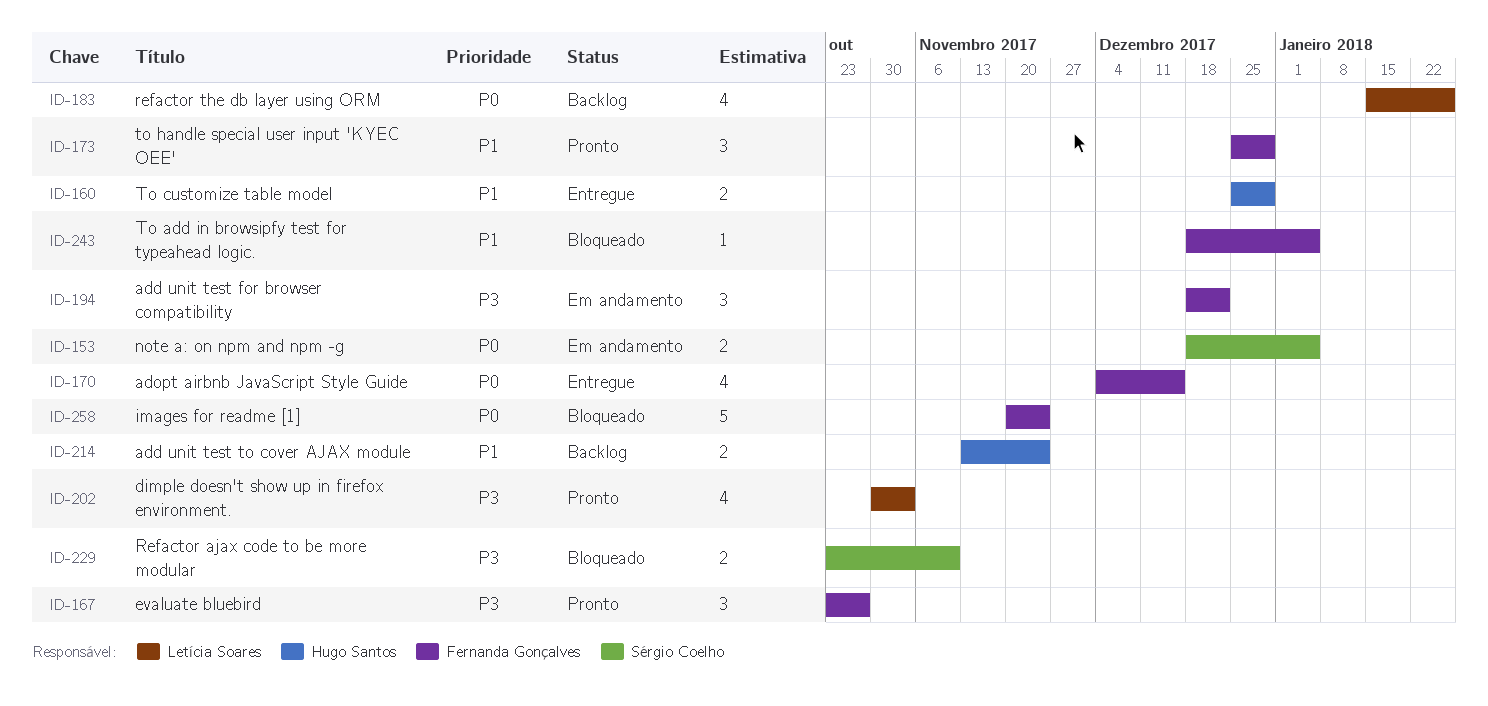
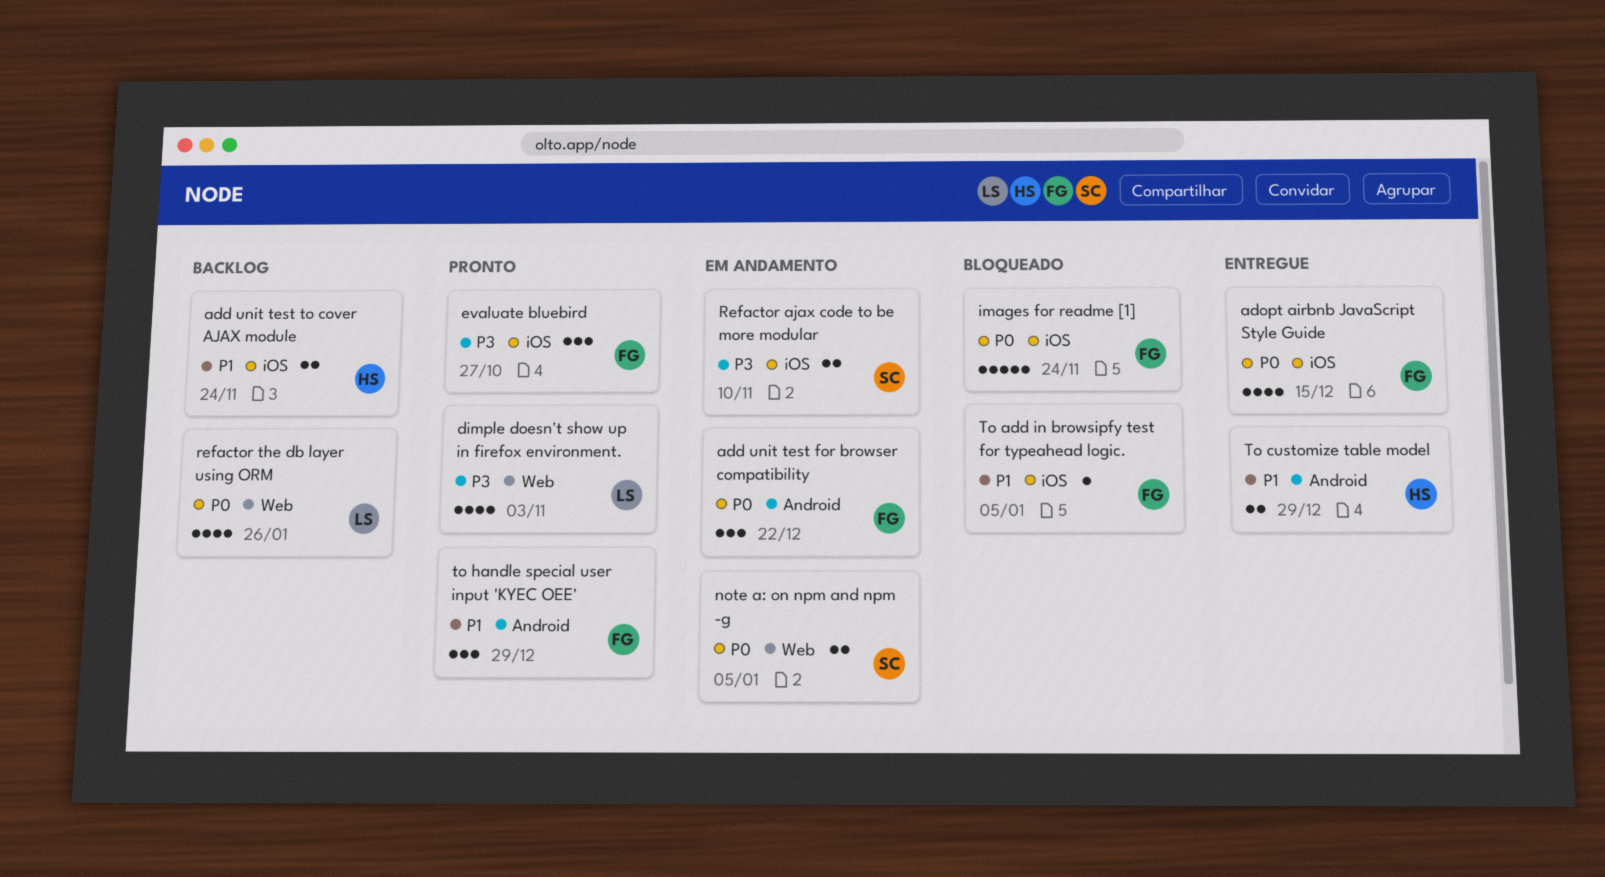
add unit test for browser compatibility, priority: P3 -> P0
Refactor ajax code to be more modular, status: Bloqueado -> Em andamento

